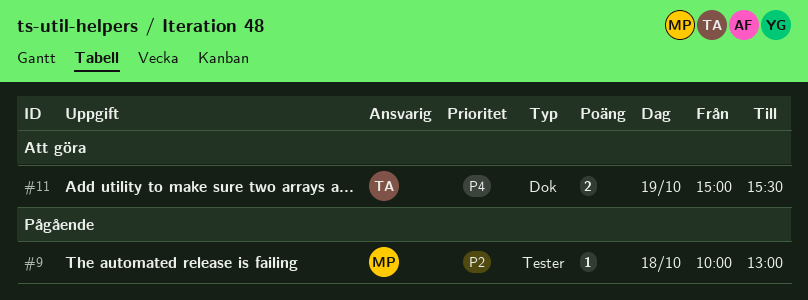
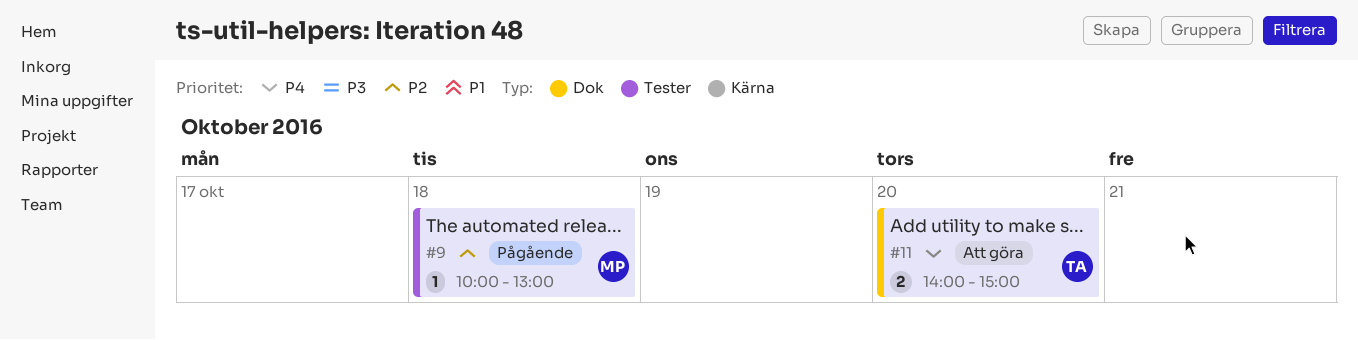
#11, day: Oct 19 -> Oct 20
#11, begins: 15:00 -> 14:00
#11, ends: 15:30 -> 15:00

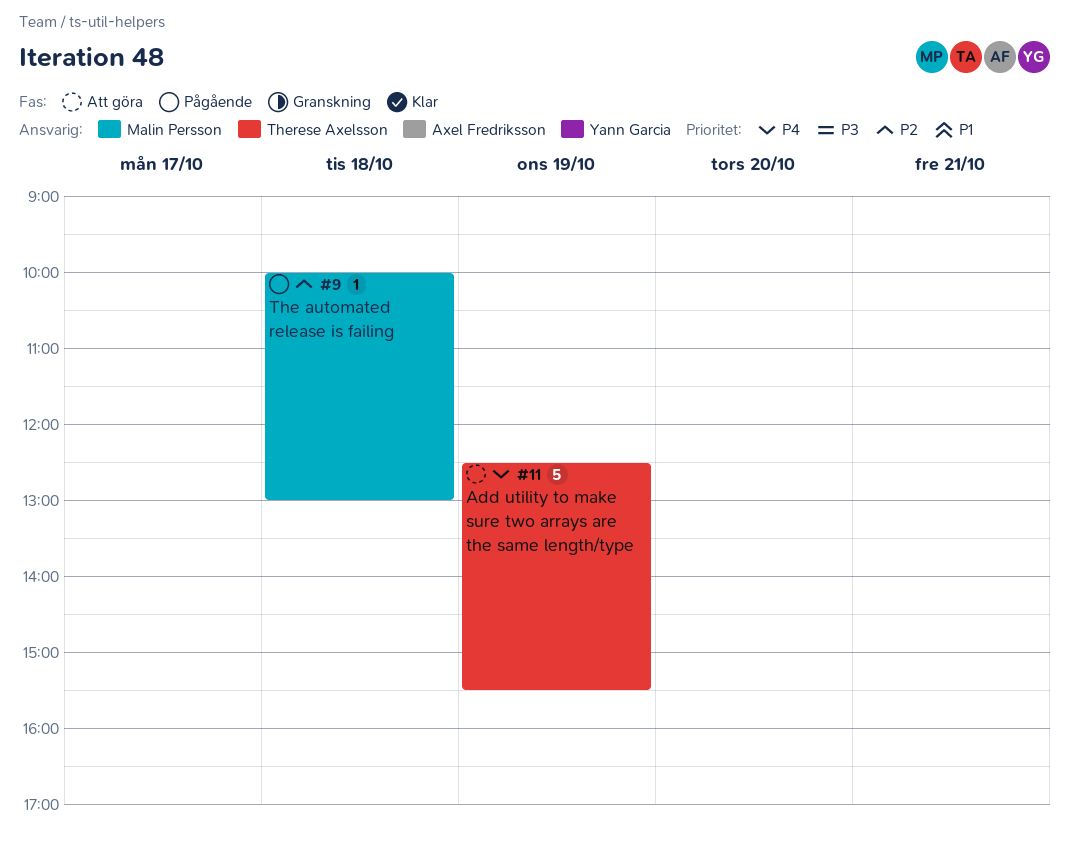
#11, estimate: 2 -> 5
#11, day: Oct 20 -> Oct 19
#11, begins: 14:00 -> 12:30
#11, ends: 15:00 -> 15:30

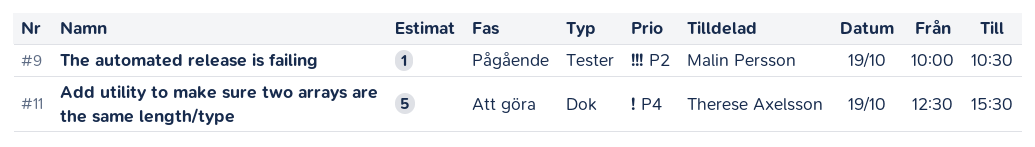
#9, day: Oct 18 -> Oct 19
#9, ends: 13:00 -> 10:30

